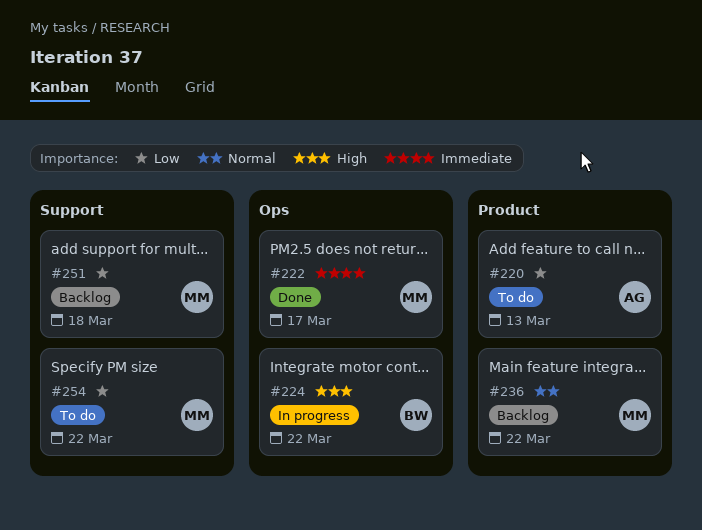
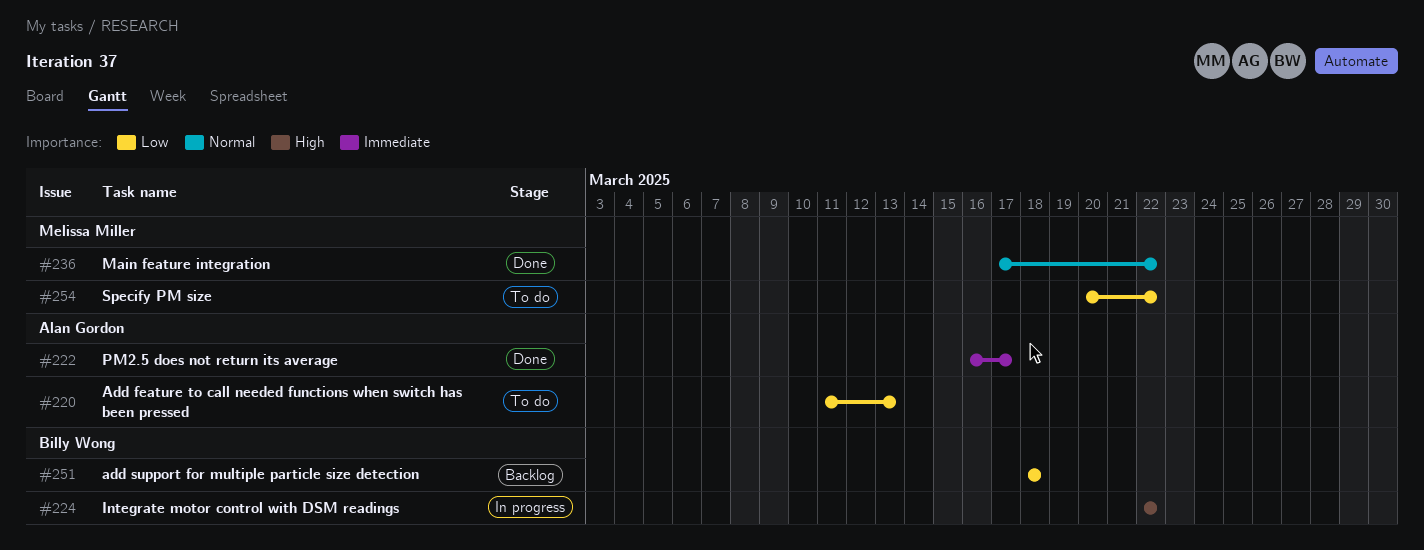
#222, owner: Melissa Miller -> Alan Gordon
#236, status: Backlog -> Done
#251, owner: Melissa Miller -> Billy Wong

